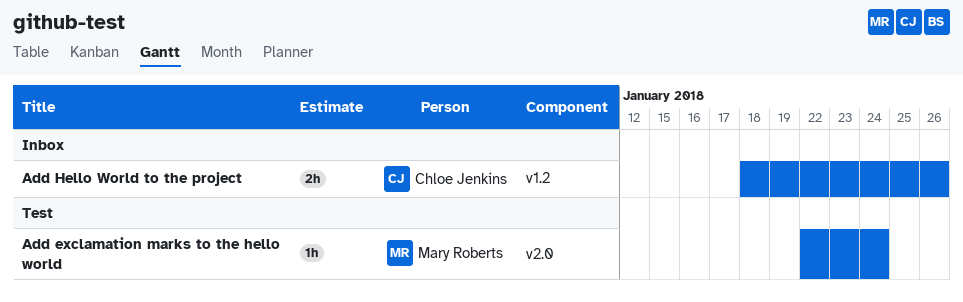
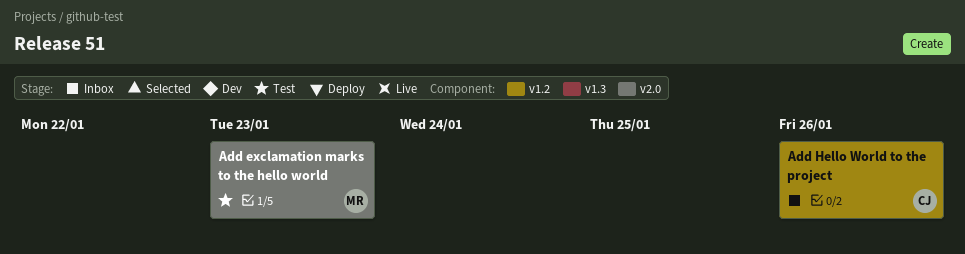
Add exclamation marks to the hello world, due: Jan 24 -> Jan 23

